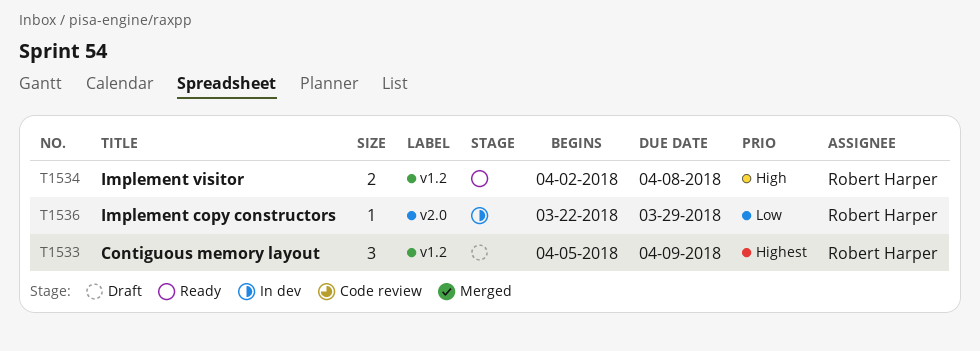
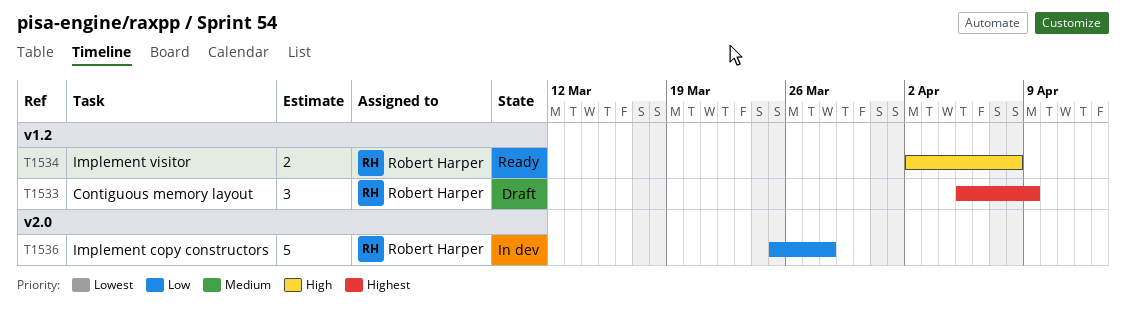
T1536, estimate: 1 -> 5
T1536, start: Mar 22 -> Mar 25
T1536, due: Mar 29 -> Mar 28

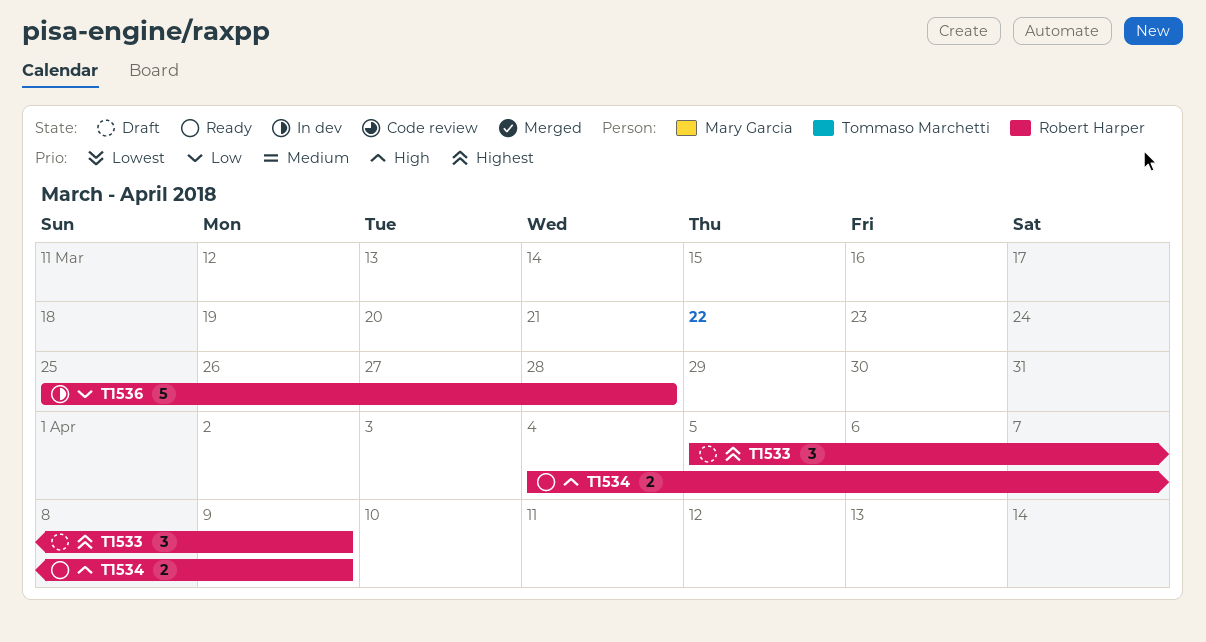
T1534, start: Apr 2 -> Apr 4
T1534, due: Apr 8 -> Apr 9

